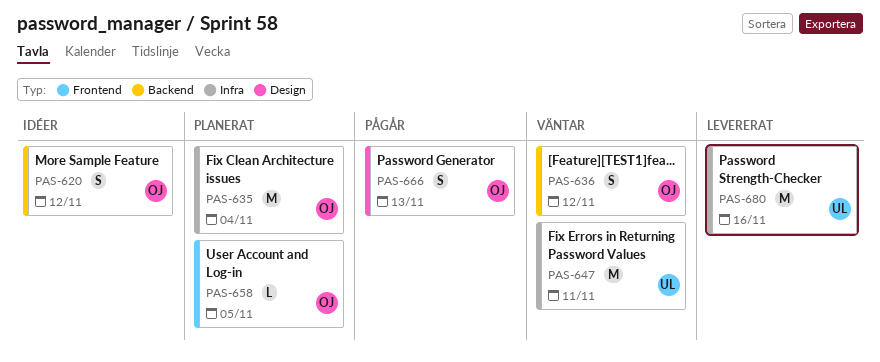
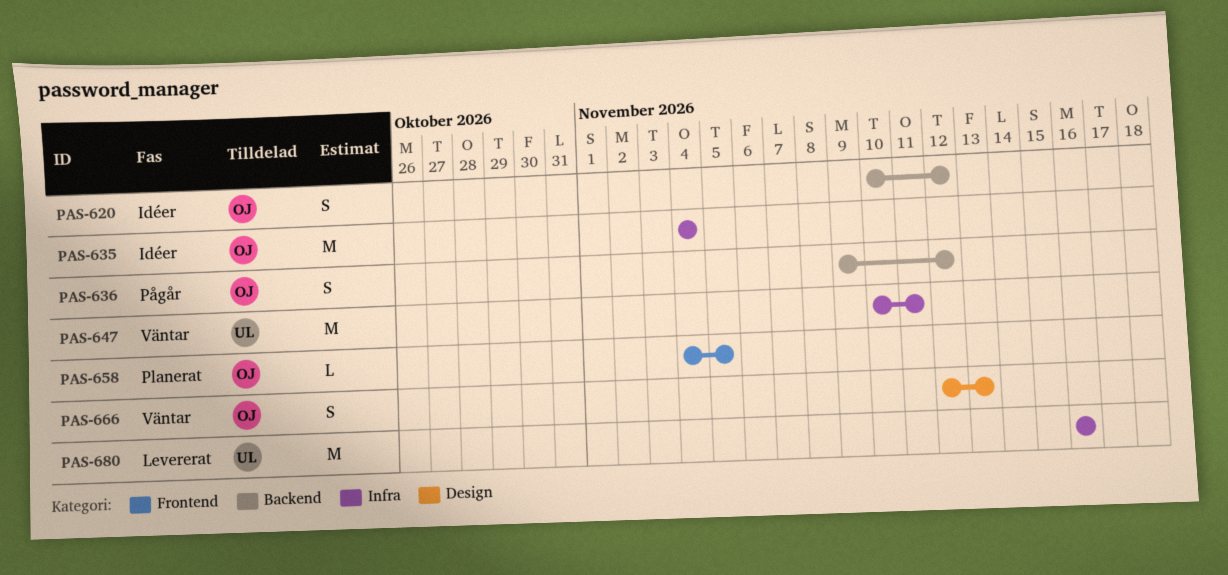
PAS-635, status: Planerat -> Idéer
PAS-636, status: Väntar -> Pågår
PAS-666, status: Pågår -> Väntar

